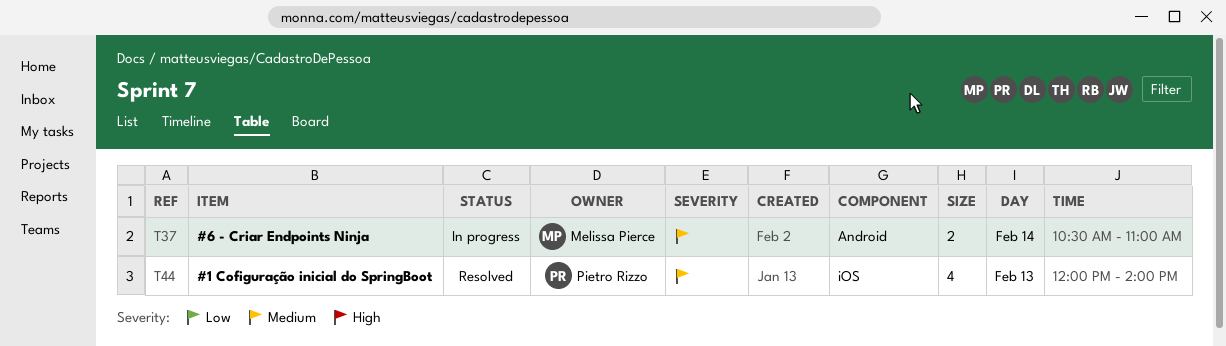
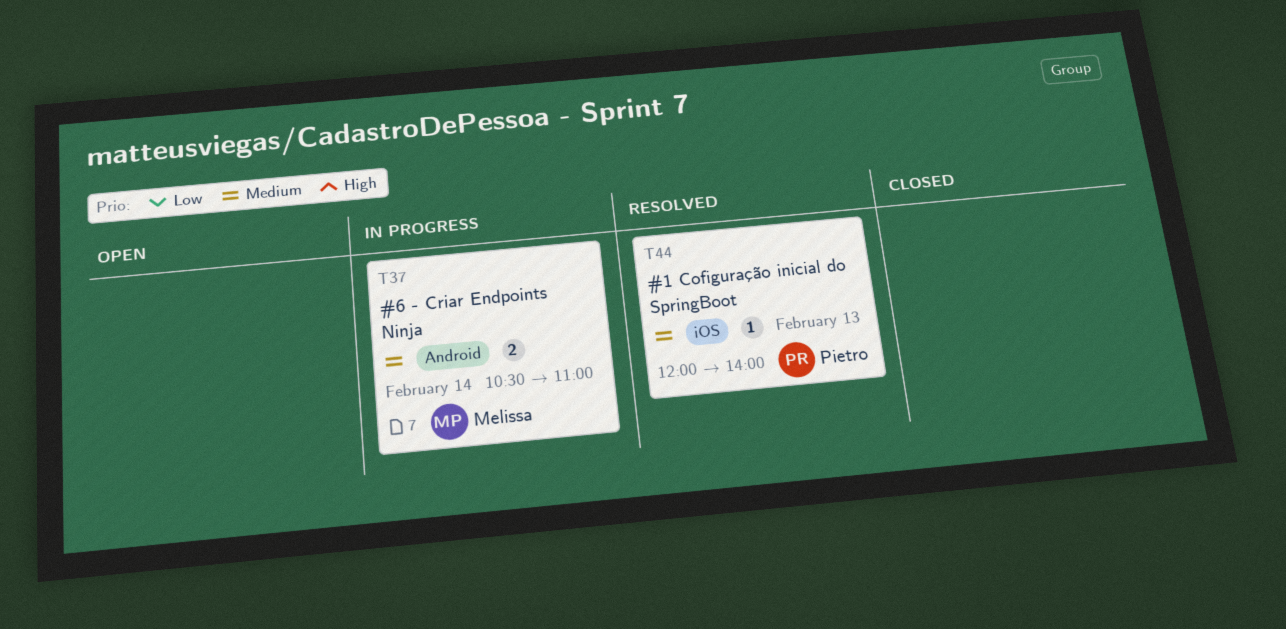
T44, estimate: 4 -> 1

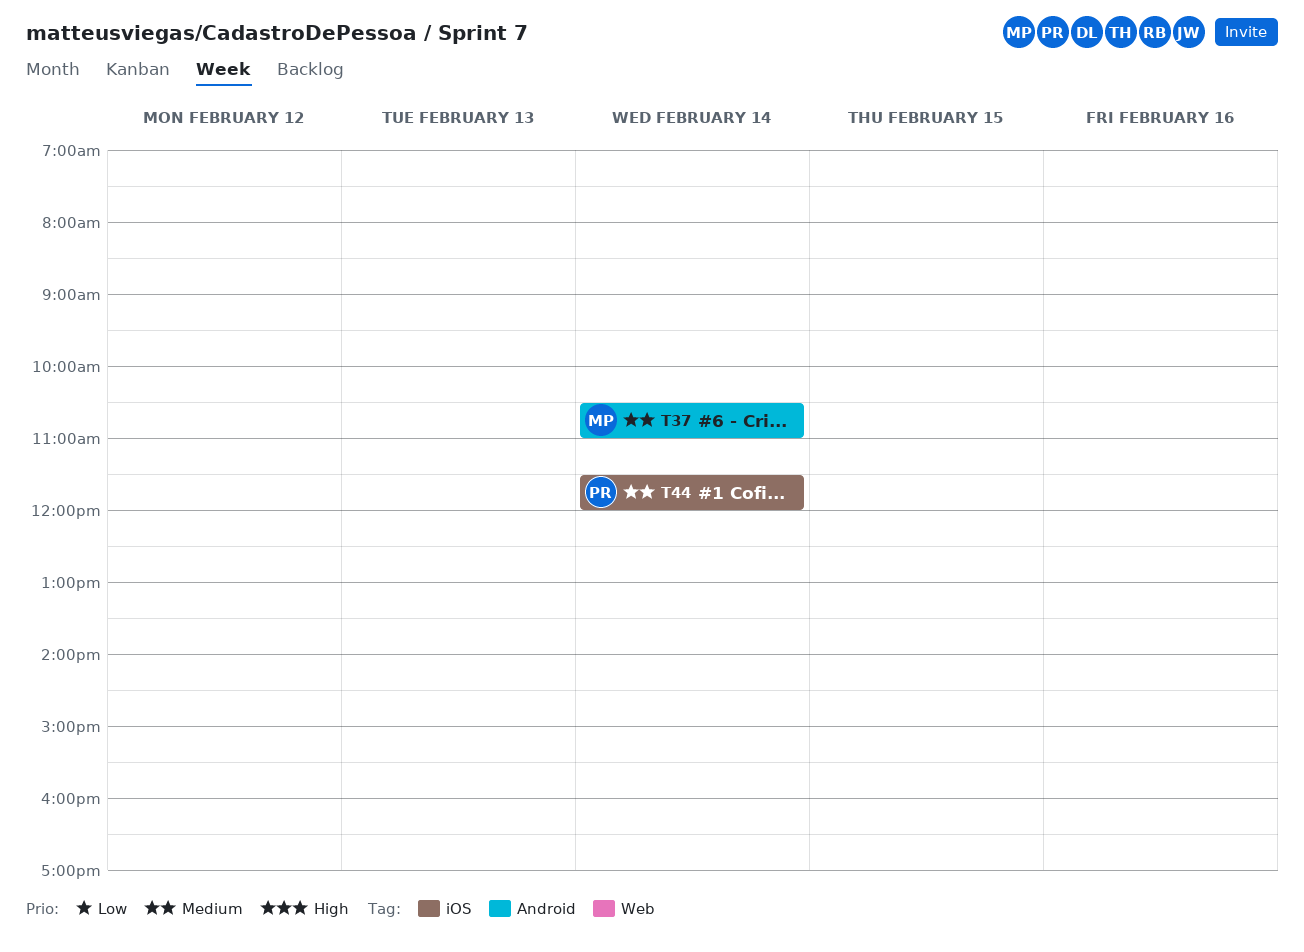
T44, day: Feb 13 -> Feb 14
T44, begins: 12:00 -> 11:30
T44, ends: 14:00 -> 12:00

